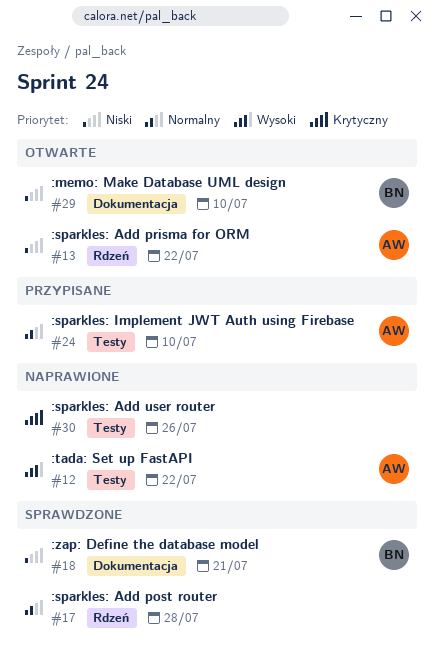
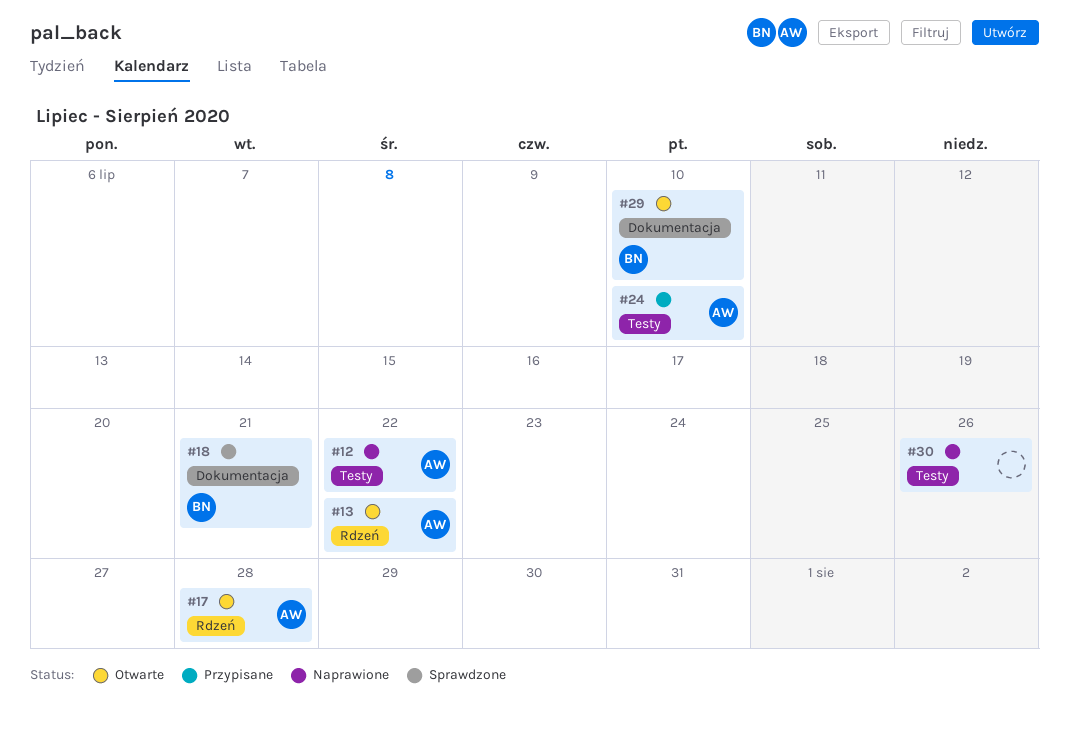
#17, status: Sprawdzone -> Otwarte
#17, owner: none -> AW

